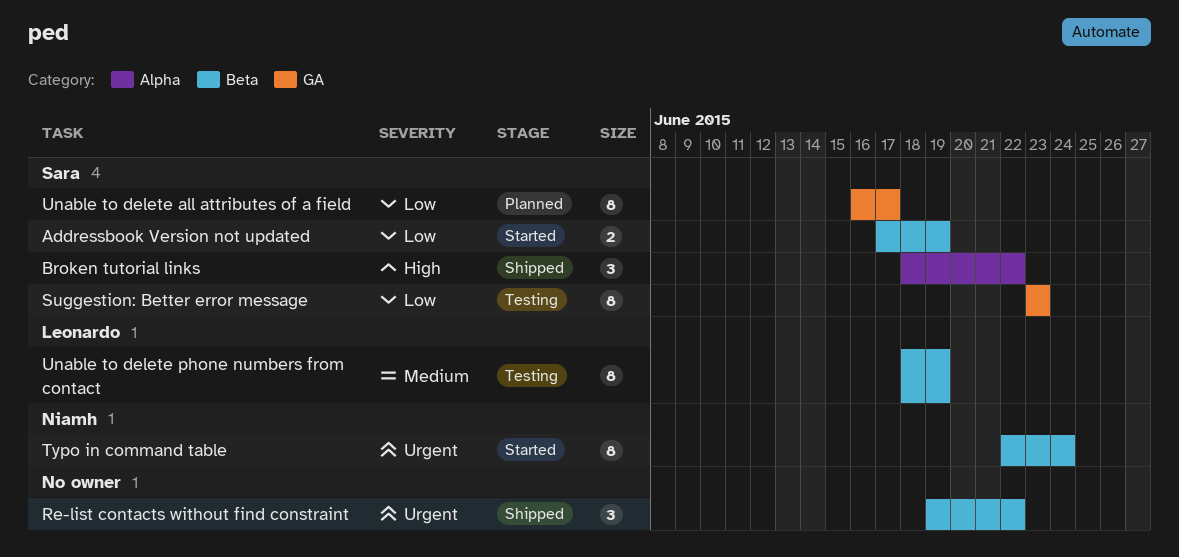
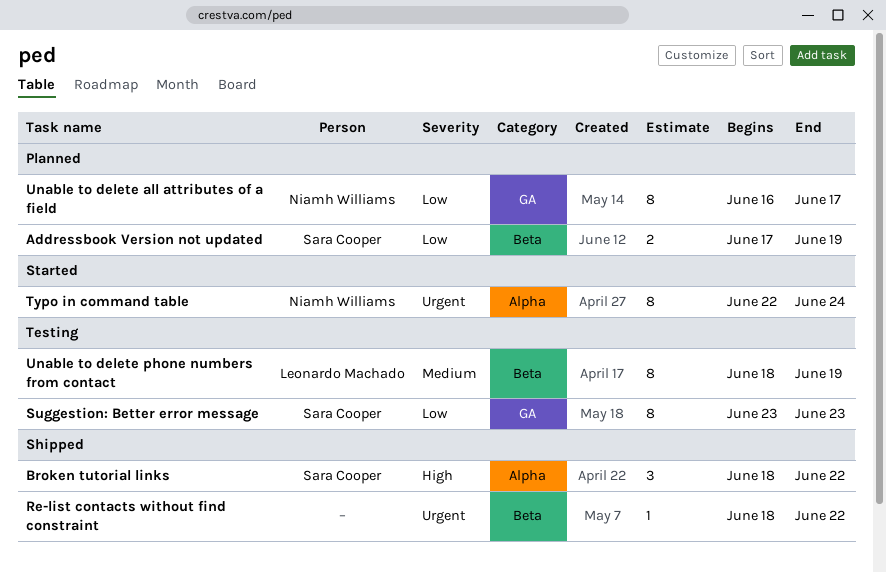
Addressbook Version not updated, status: Started -> Planned
Re-list contacts without find constraint, estimate: 3 -> 1
Re-list contacts without find constraint, start: Jun 19 -> Jun 18
Typo in command table, label: Beta -> Alpha
Unable to delete all attributes of a field, owner: Sara Cooper -> Niamh Williams

